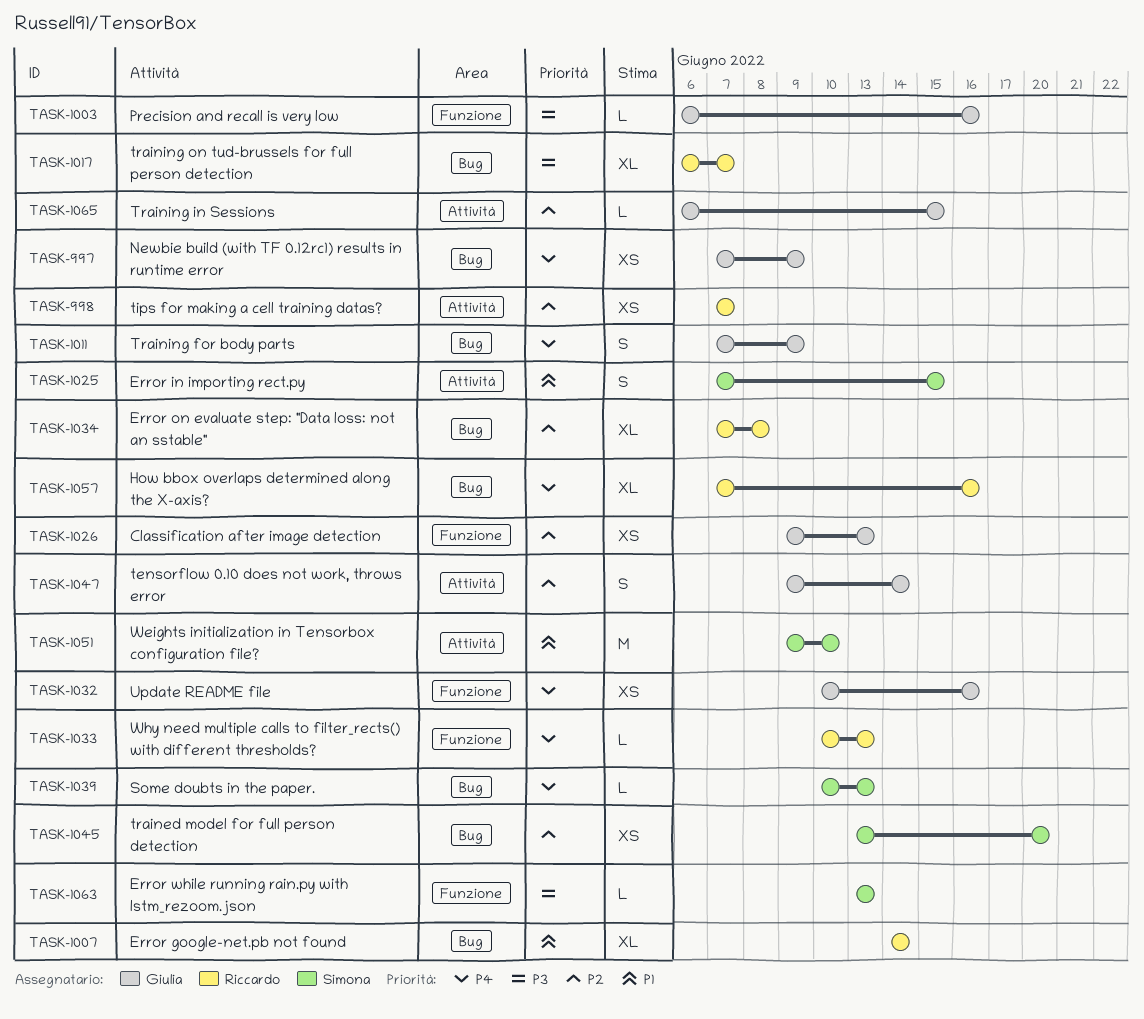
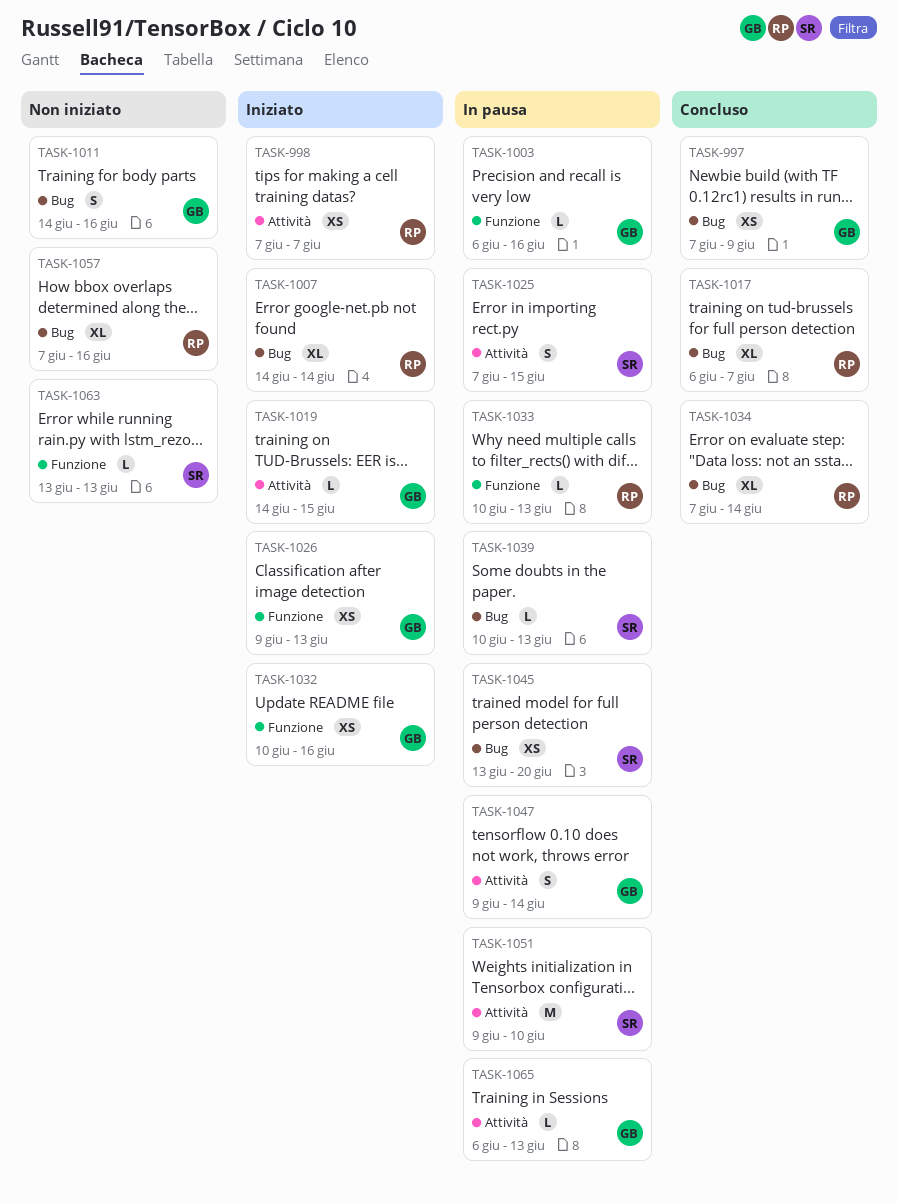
TASK-1011, start: Jun 7 -> Jun 14
TASK-1011, due: Jun 9 -> Jun 16
TASK-1019: none -> present
TASK-1034, due: Jun 8 -> Jun 14
TASK-1065, due: Jun 15 -> Jun 13

